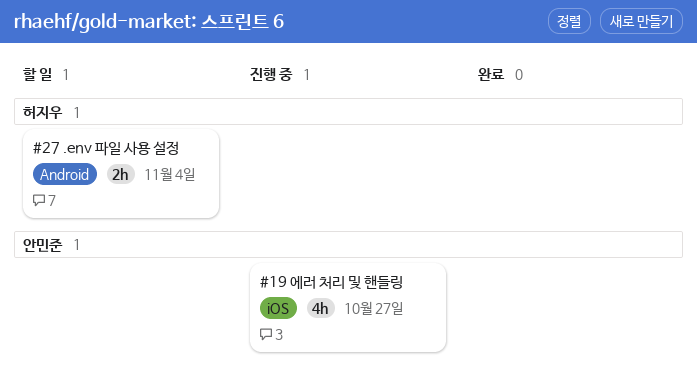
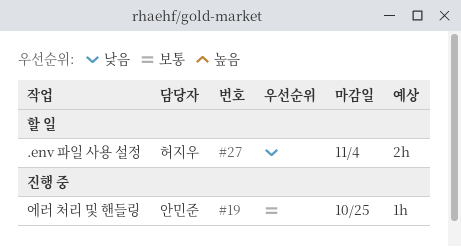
#19, estimate: 4h -> 1h
#19, due: Oct 27 -> Oct 25

